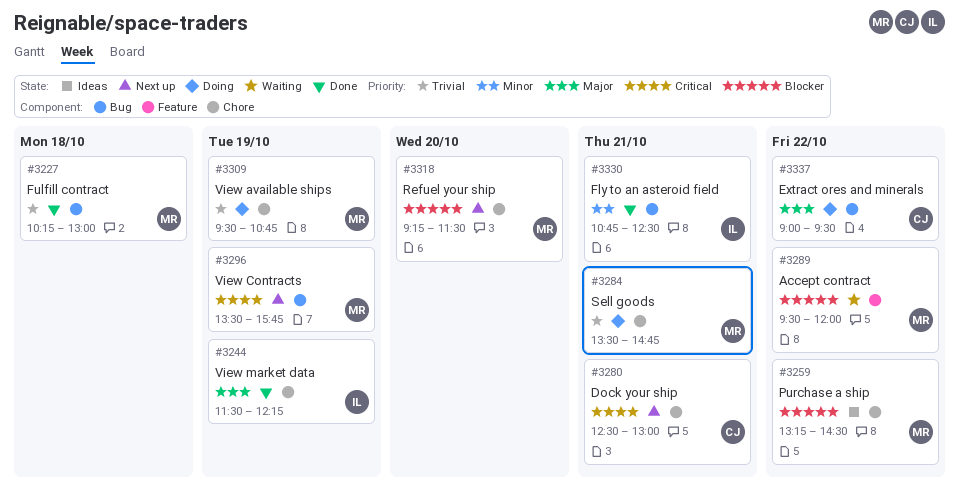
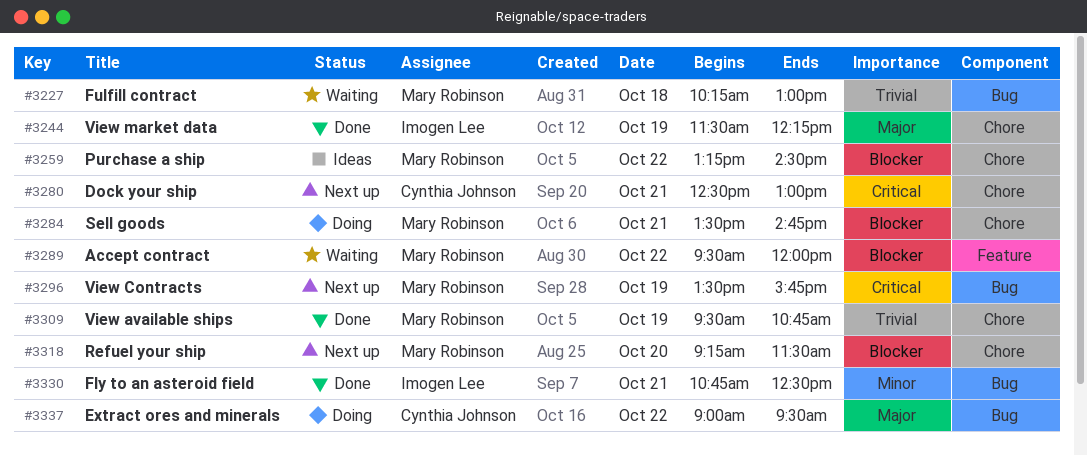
#3227, status: Done -> Waiting
#3284, priority: Trivial -> Blocker
#3309, status: Doing -> Done

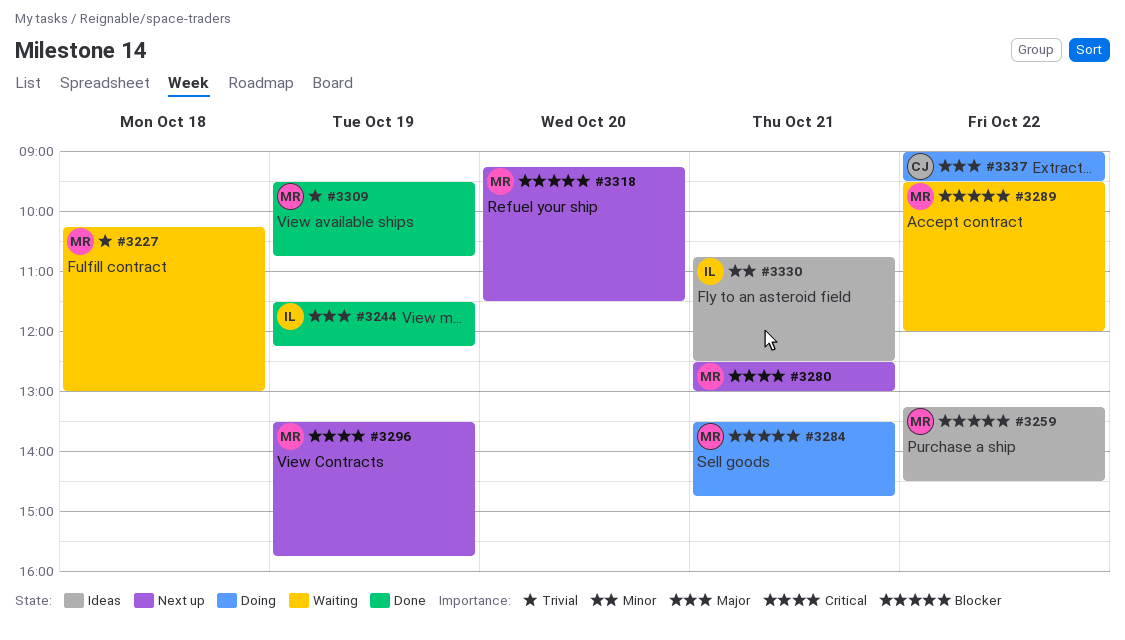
#3280, owner: Cynthia Johnson -> Mary Robinson
#3330, status: Done -> Ideas

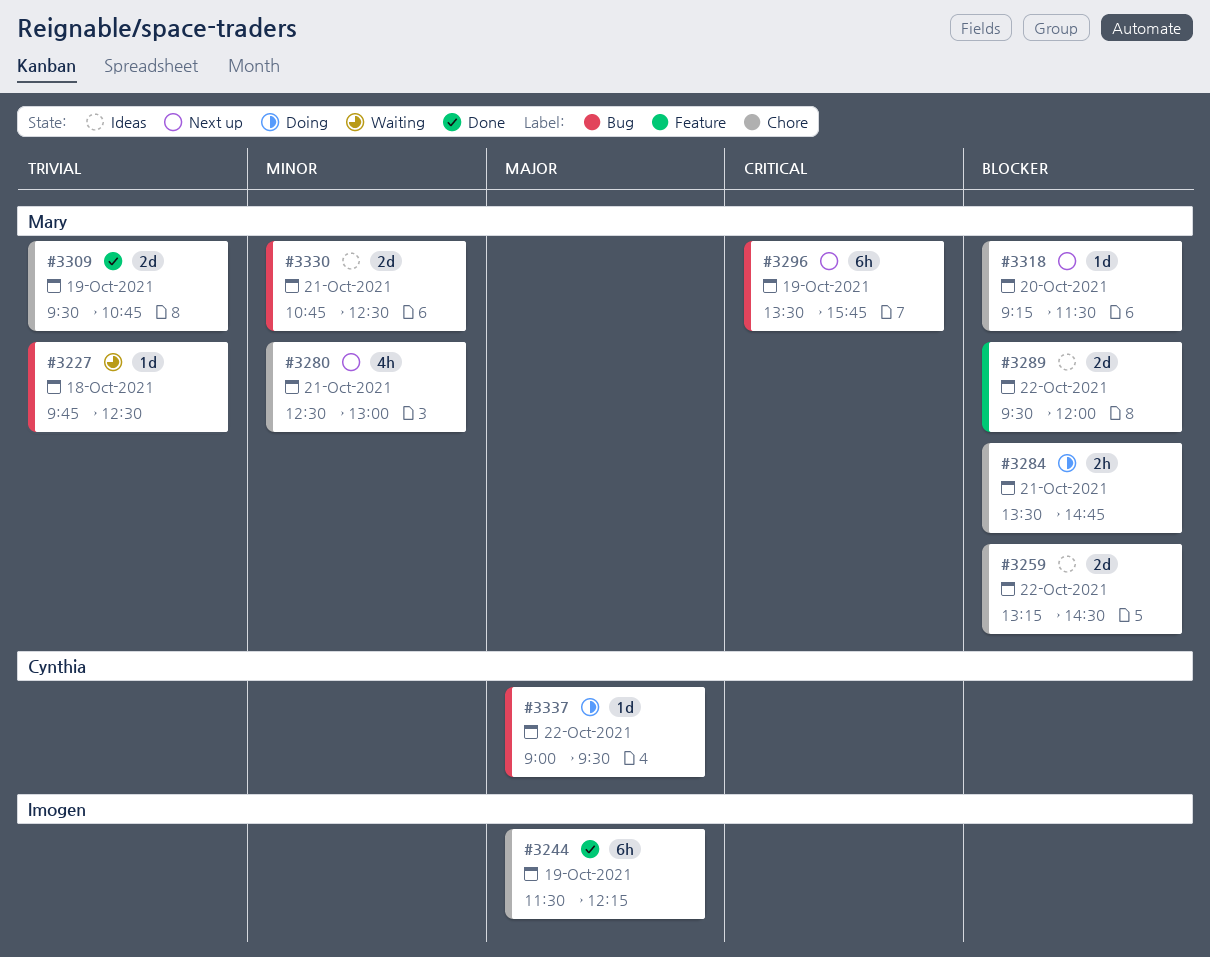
#3227, begins: 10:15 -> 09:45
#3227, ends: 13:00 -> 12:30
#3280, priority: Critical -> Minor
#3289, status: Waiting -> Ideas
#3330, owner: Imogen -> Mary

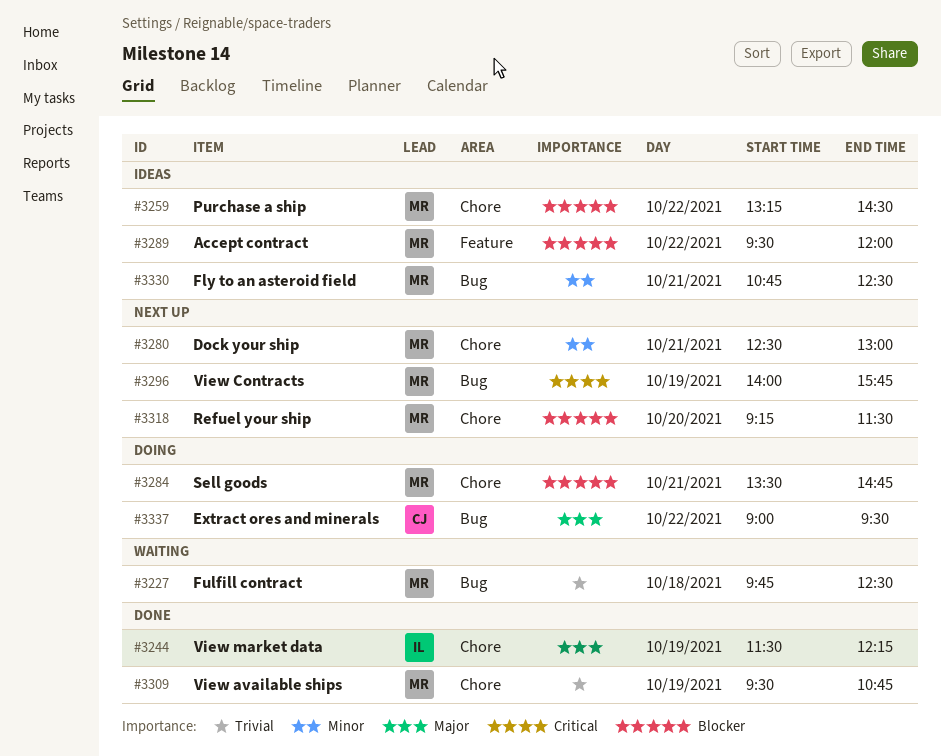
#3296, begins: 13:30 -> 14:00

